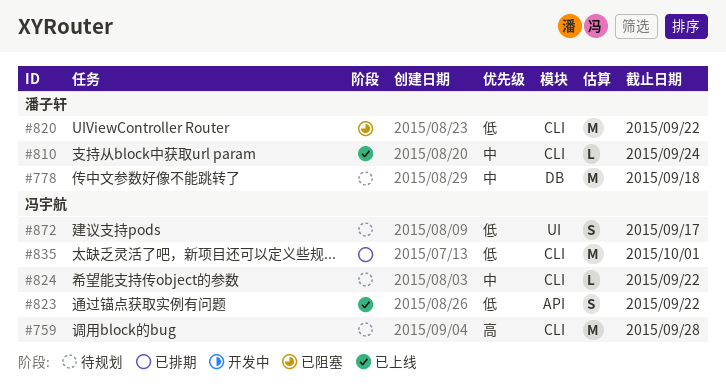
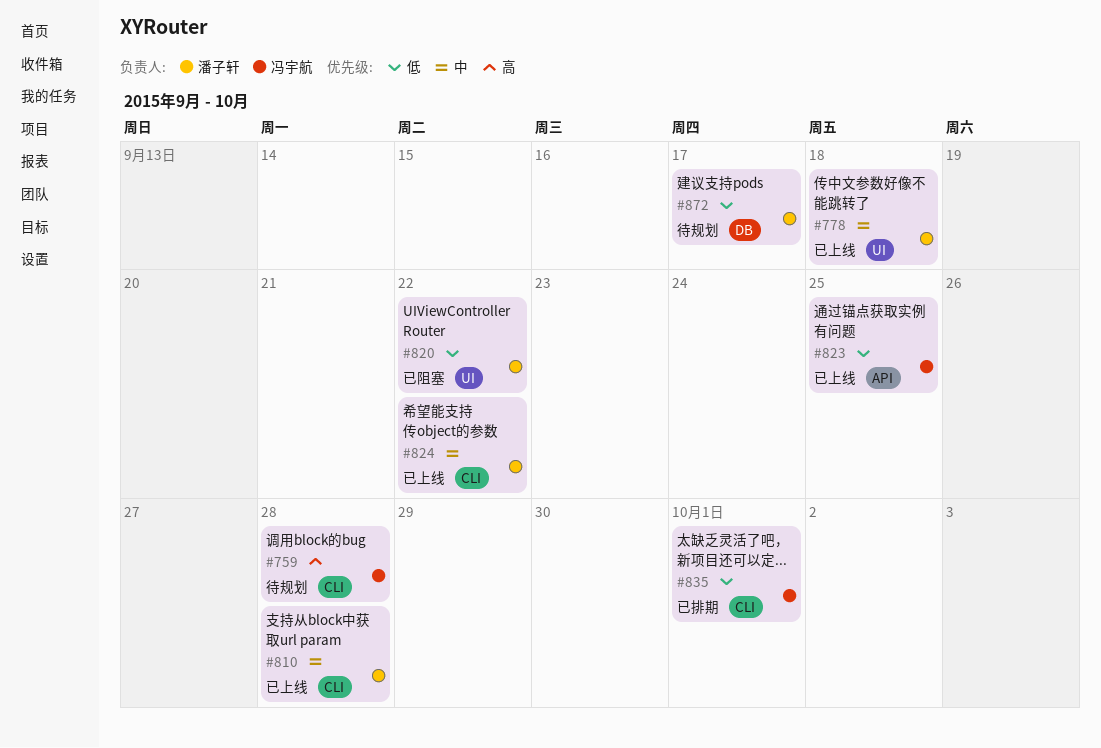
#778, status: 待规划 -> 已上线
#778, label: DB -> UI
#810, due: Sep 24 -> Sep 28
#820, label: CLI -> UI
#823, due: Sep 22 -> Sep 25
#824, status: 待规划 -> 已上线
#824, owner: 冯宇航 -> 潘子轩
#872, owner: 冯宇航 -> 潘子轩
#872, label: UI -> DB

